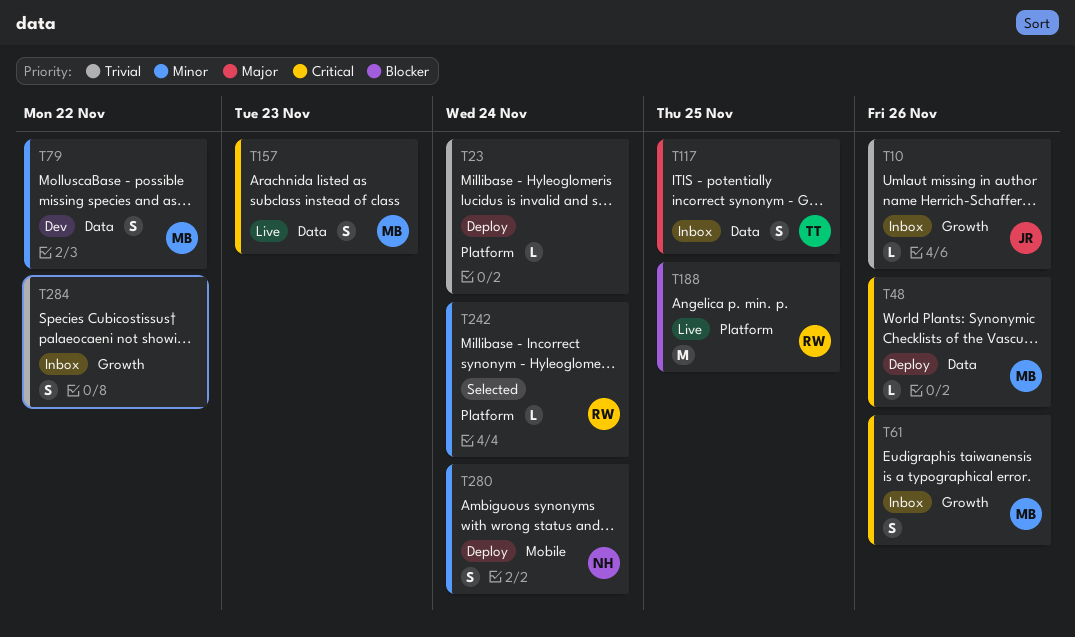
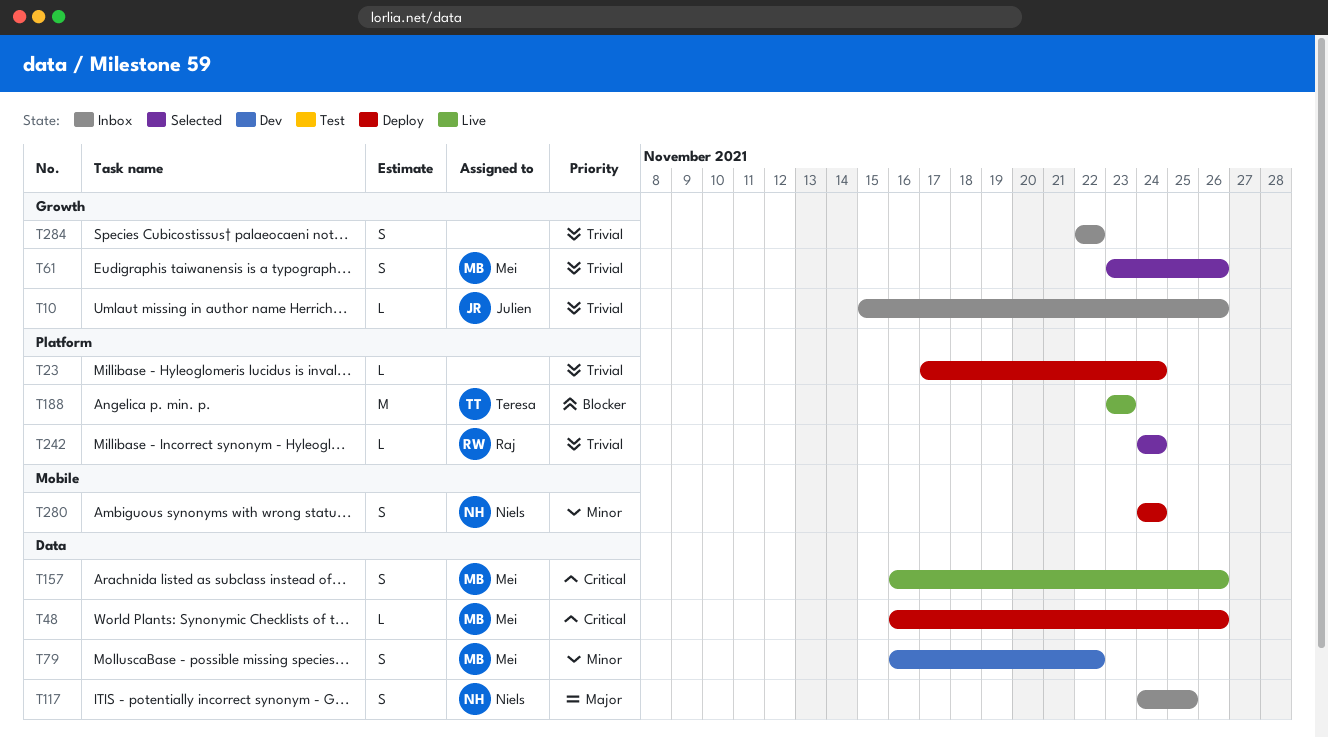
T61, status: Inbox -> Selected
T61, priority: Critical -> Trivial
T117, owner: Teresa -> Niels
T157, due: Nov 23 -> Nov 26
T188, owner: Raj -> Teresa
T188, due: Nov 25 -> Nov 23
T242, priority: Minor -> Trivial

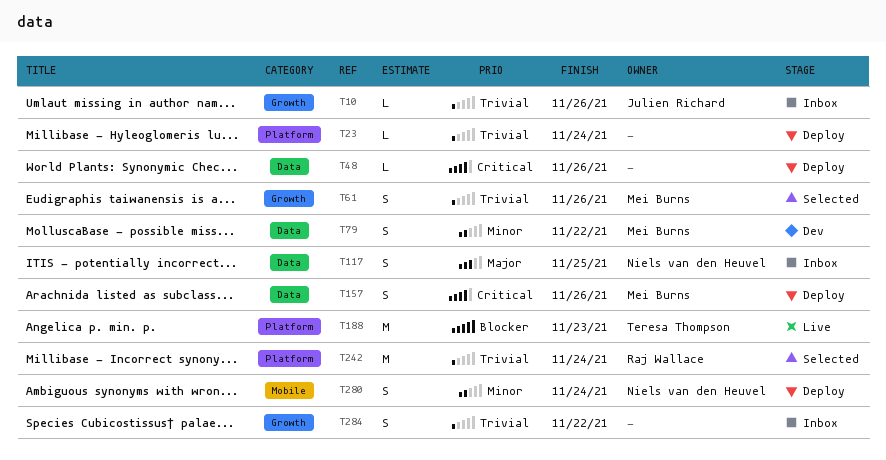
T48, owner: Mei Burns -> none
T157, status: Live -> Deploy
T242, estimate: L -> M

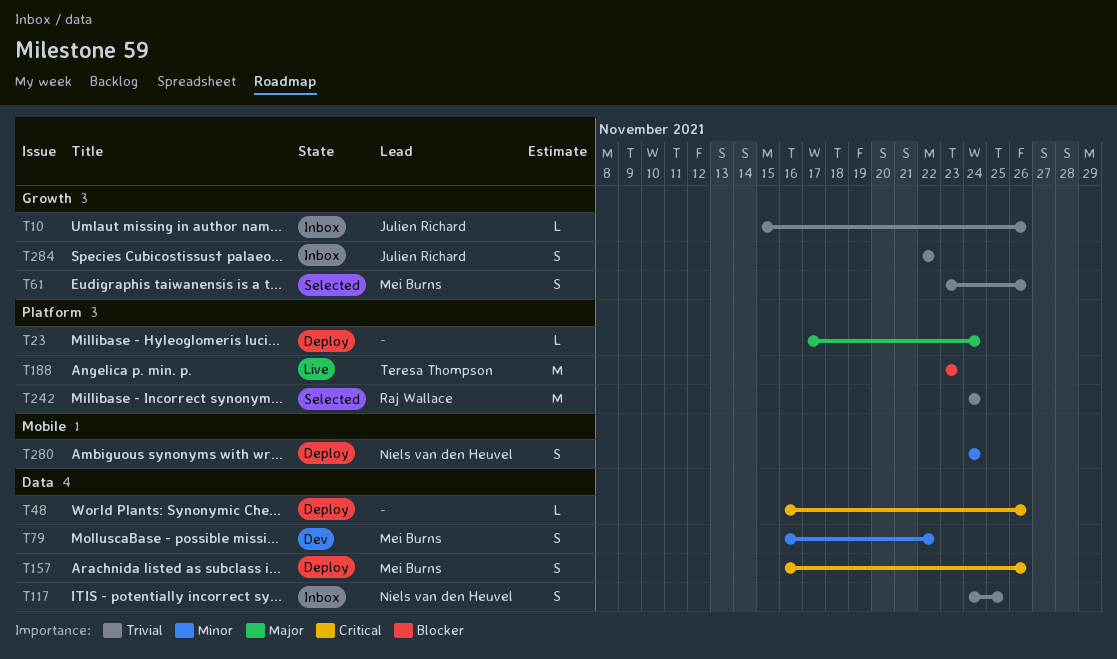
T23, priority: Trivial -> Major
T117, priority: Major -> Trivial
T284, owner: none -> Julien Richard

